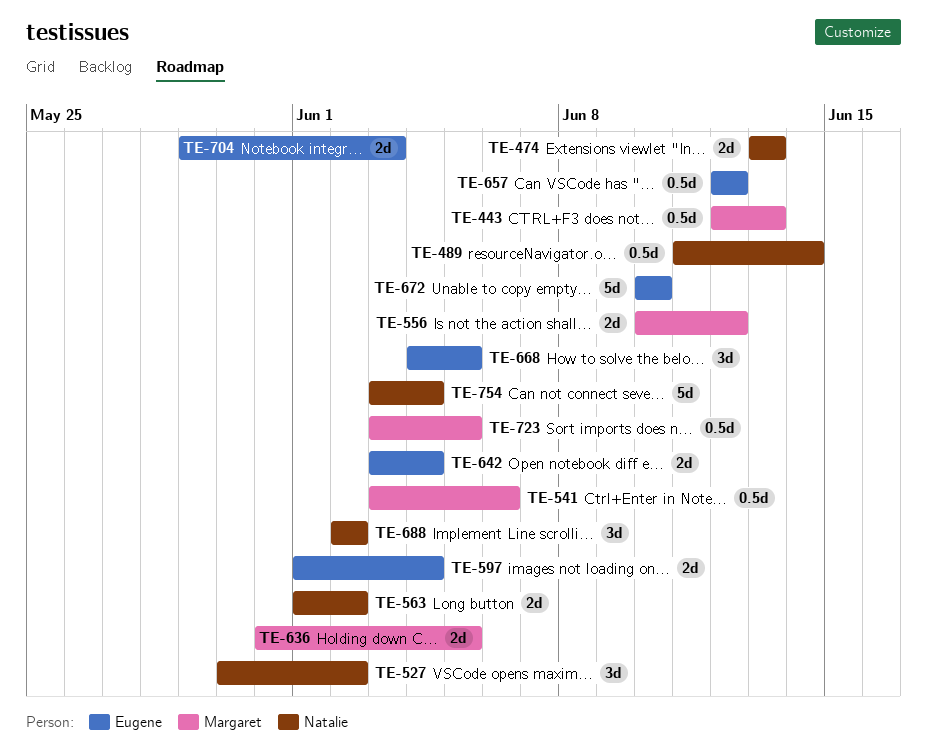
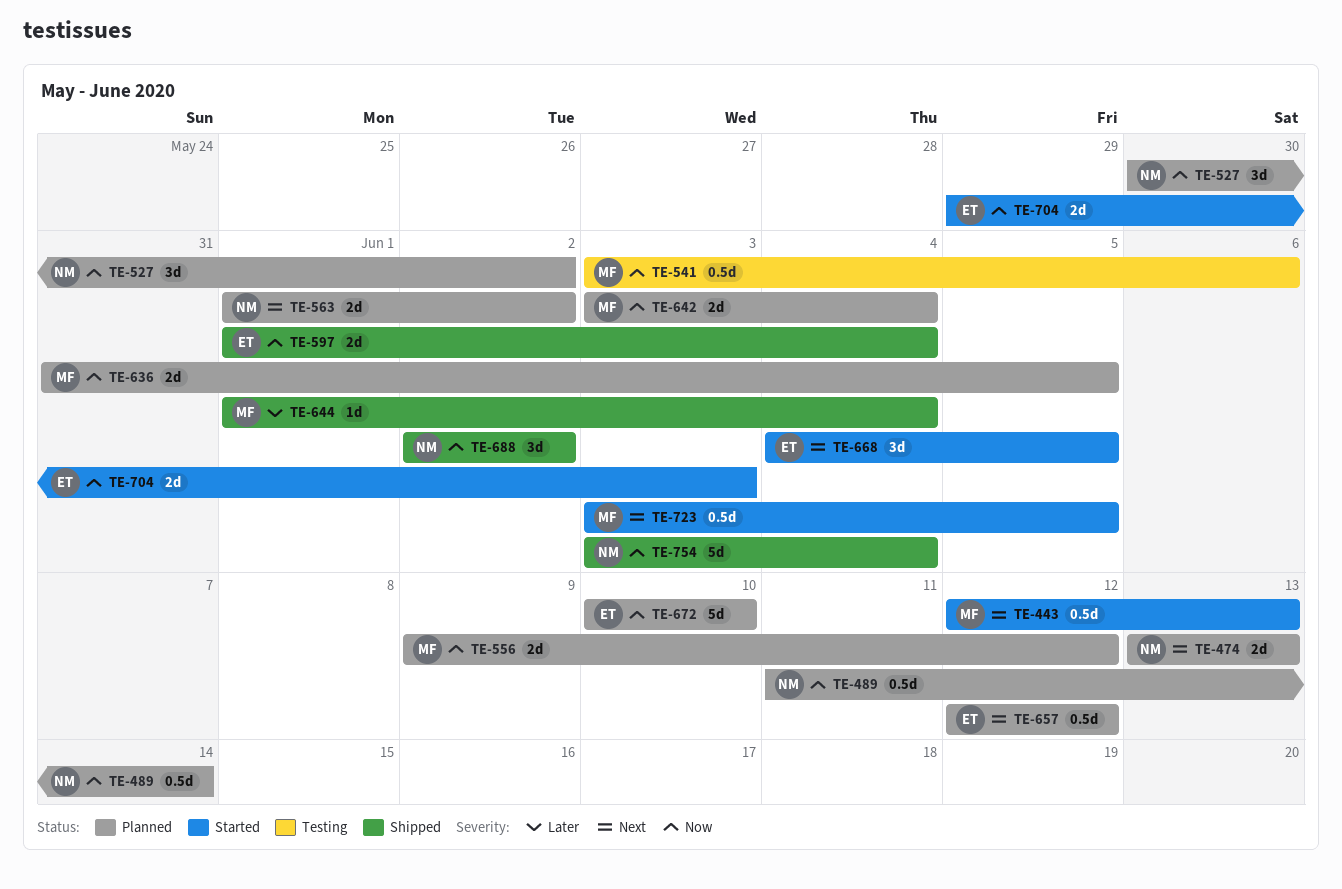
TE-556, start: Jun 10 -> Jun 9
TE-642, owner: Eugene -> Margaret
TE-644: none -> present

